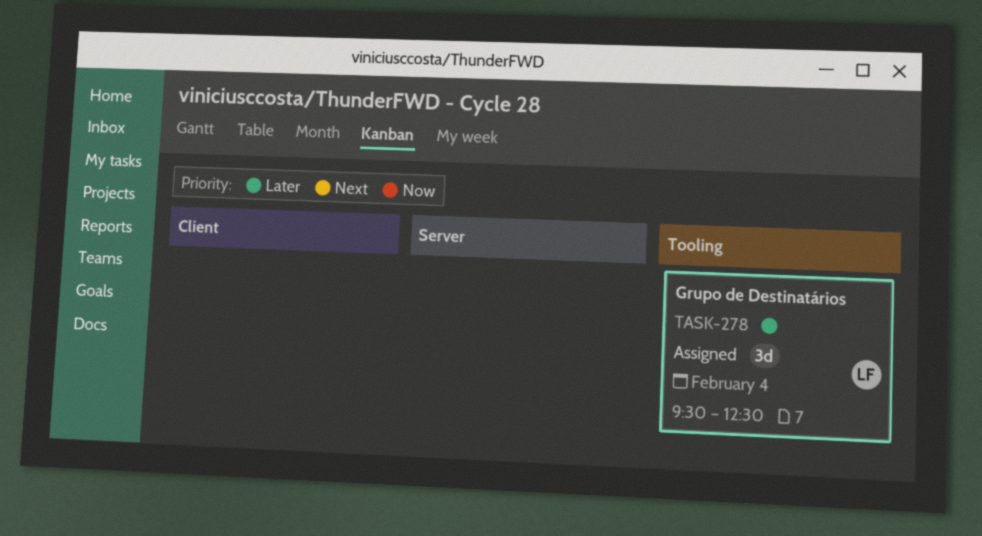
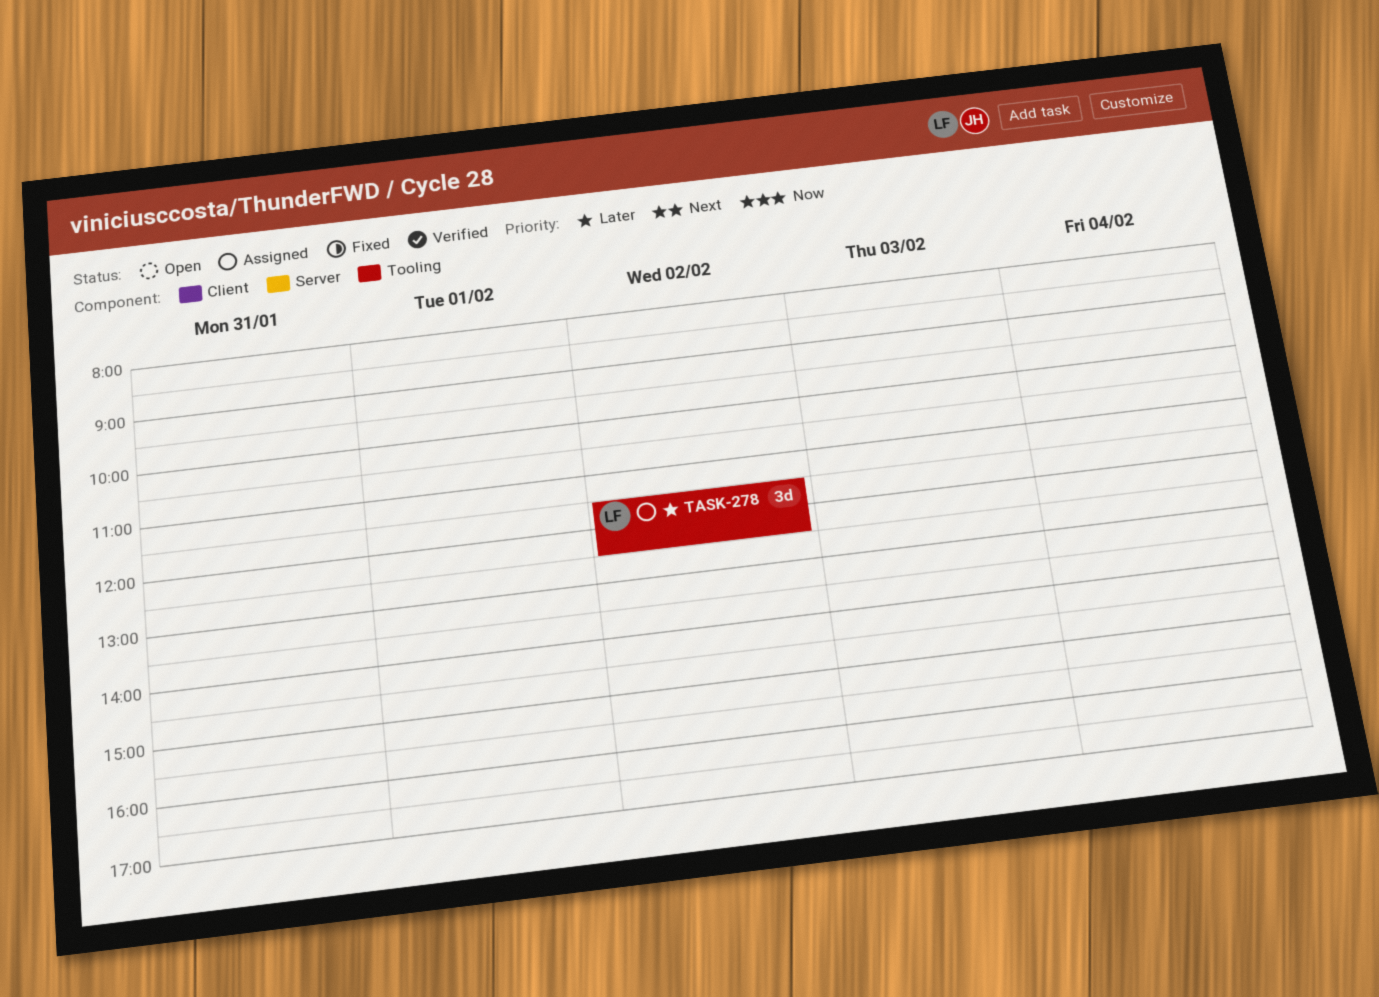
TASK-278, day: Feb 4 -> Feb 2
TASK-278, begins: 09:30 -> 11:30

